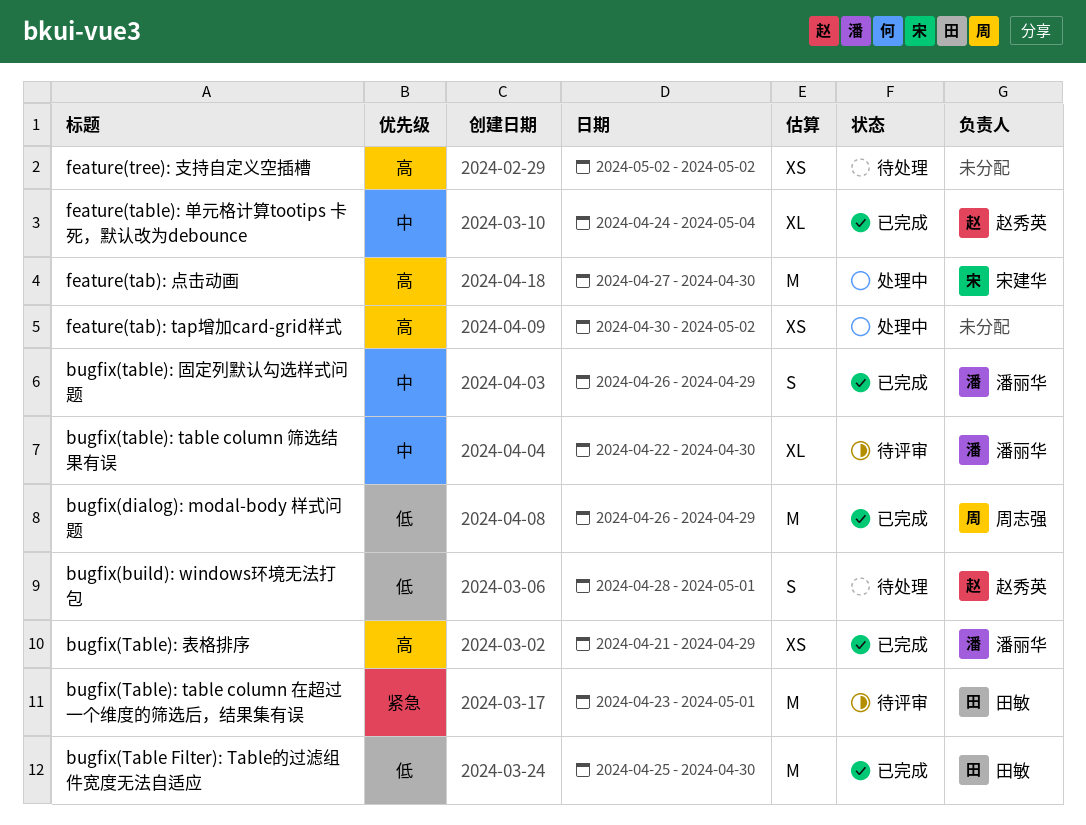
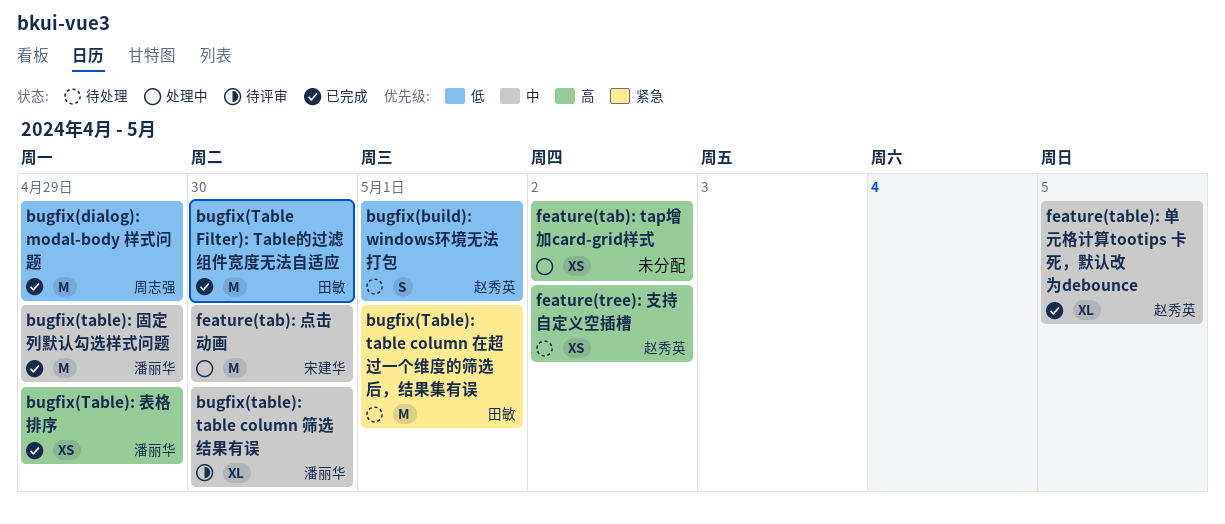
bugfix(Table): table column 在超过一个维度的筛选后，结果集有误, status: 待评审 -> 待处理
bugfix(table): 固定列默认勾选样式问题, estimate: S -> M
feature(tab): 点击动画, priority: 高 -> 中
feature(table): 单元格计算tootips 卡死，默认改为debounce, due: May 4 -> May 5
feature(tree): 支持自定义空插槽, owner: none -> 赵秀英

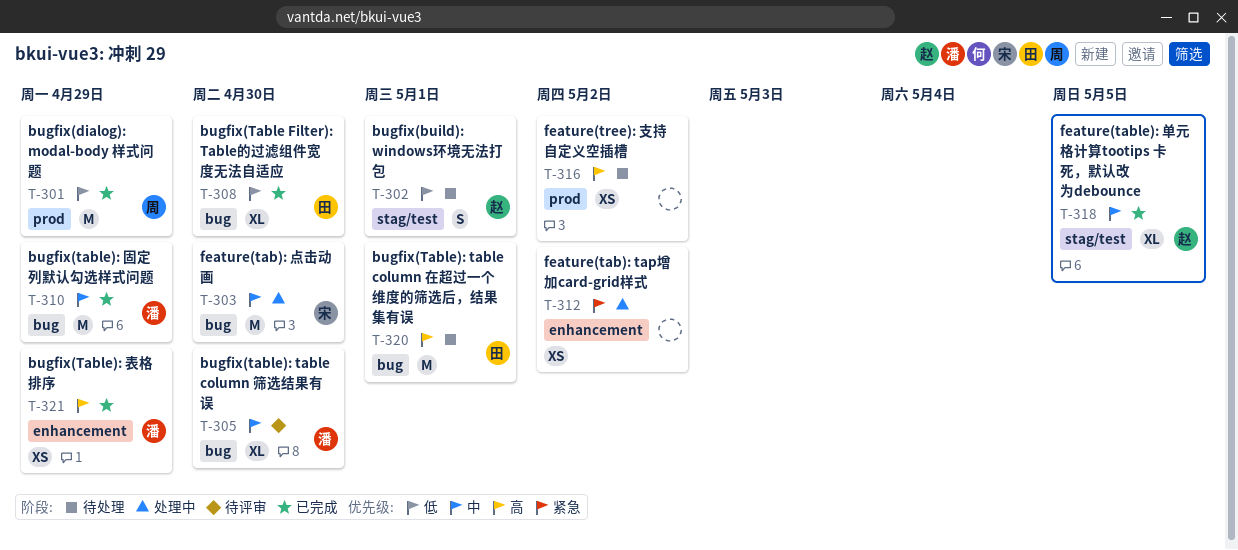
bugfix(Table Filter): Table的过滤组件宽度无法自适应, estimate: M -> XL
bugfix(Table): table column 在超过一个维度的筛选后，结果集有误, priority: 紧急 -> 高
feature(tab): tap增加card-grid样式, priority: 高 -> 紧急
feature(tree): 支持自定义空插槽, owner: 赵秀英 -> none

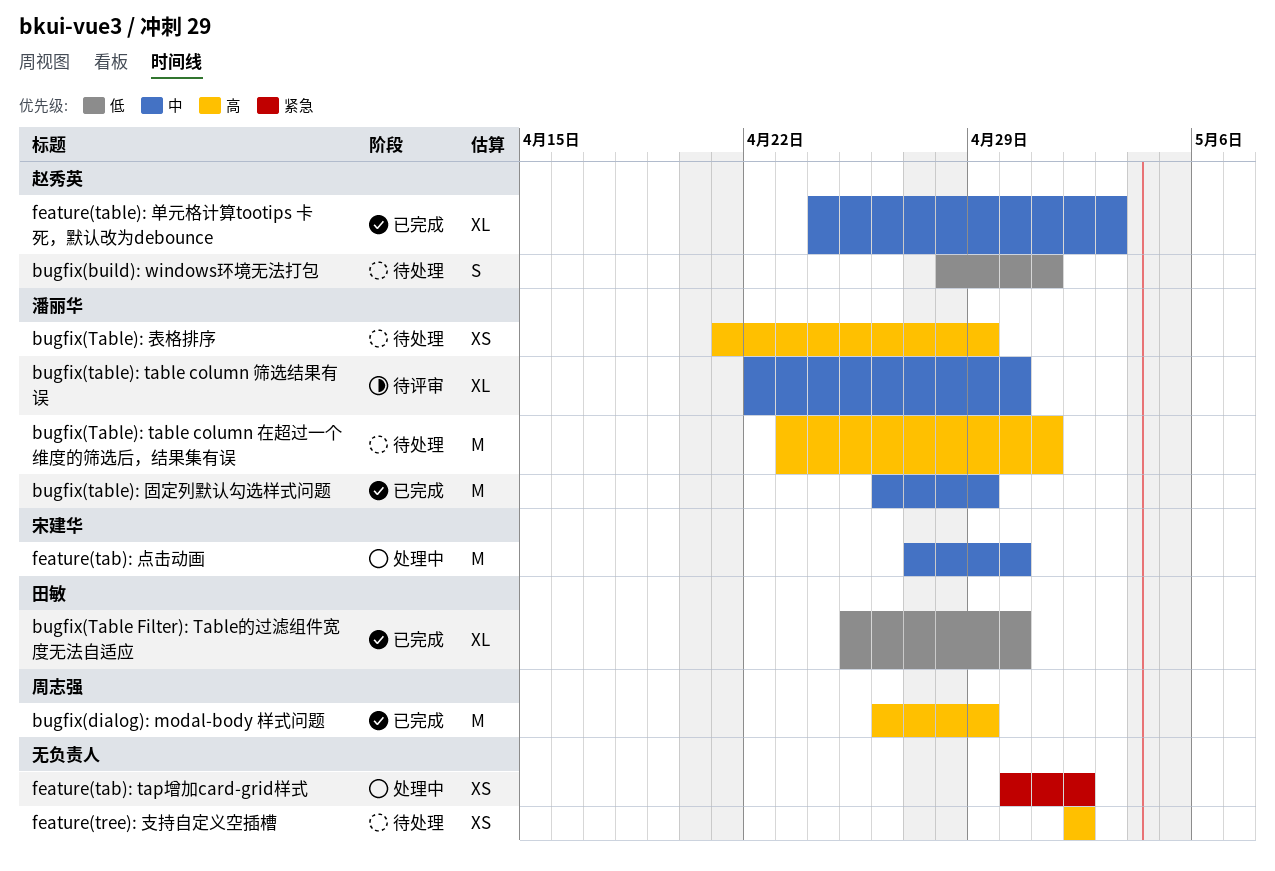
bugfix(dialog): modal-body 样式问题, priority: 低 -> 高
bugfix(Table): table column 在超过一个维度的筛选后，结果集有误, owner: 田敏 -> 潘丽华
bugfix(Table): 表格排序, status: 已完成 -> 待处理
feature(table): 单元格计算tootips 卡死，默认改为debounce, due: May 5 -> May 3

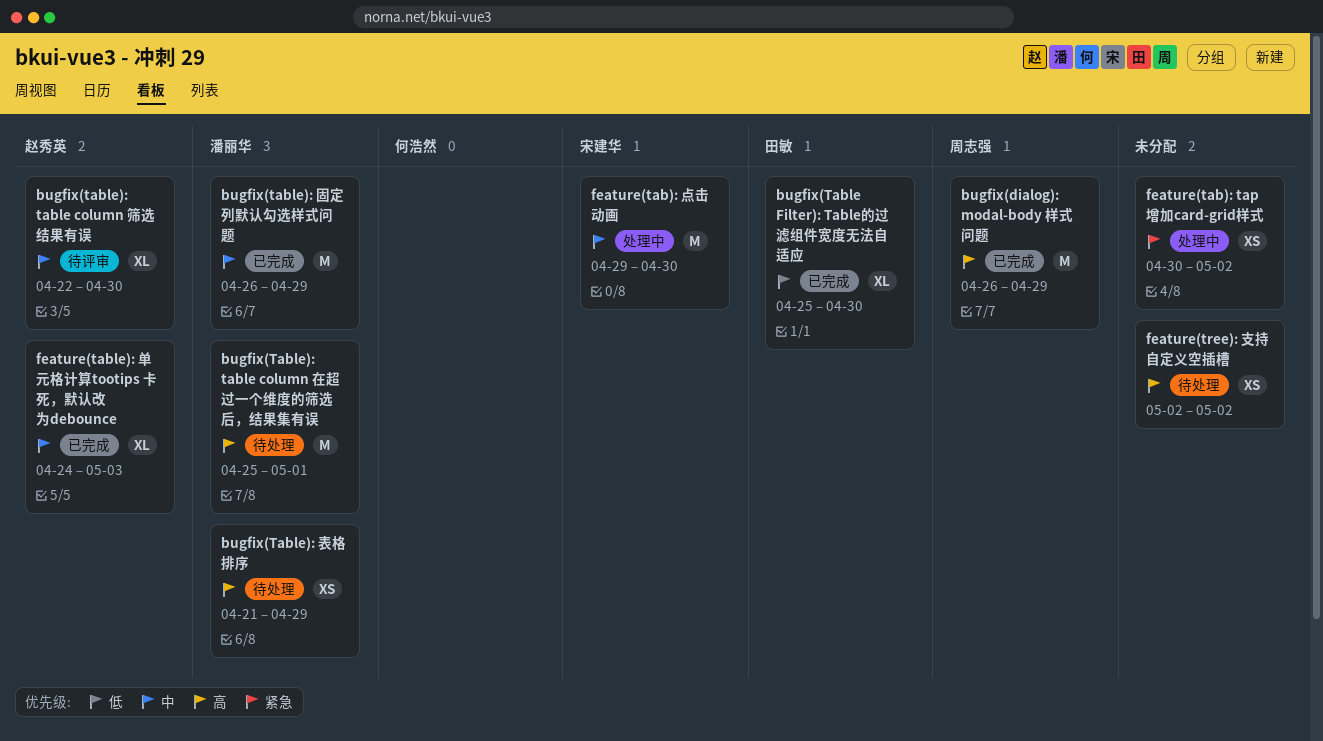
bugfix(build): windows环境无法打包: present -> none
bugfix(Table): table column 在超过一个维度的筛选后，结果集有误, start: Apr 23 -> Apr 25
bugfix(table): table column 筛选结果有误, owner: 潘丽华 -> 赵秀英
feature(tab): 点击动画, start: Apr 27 -> Apr 29

